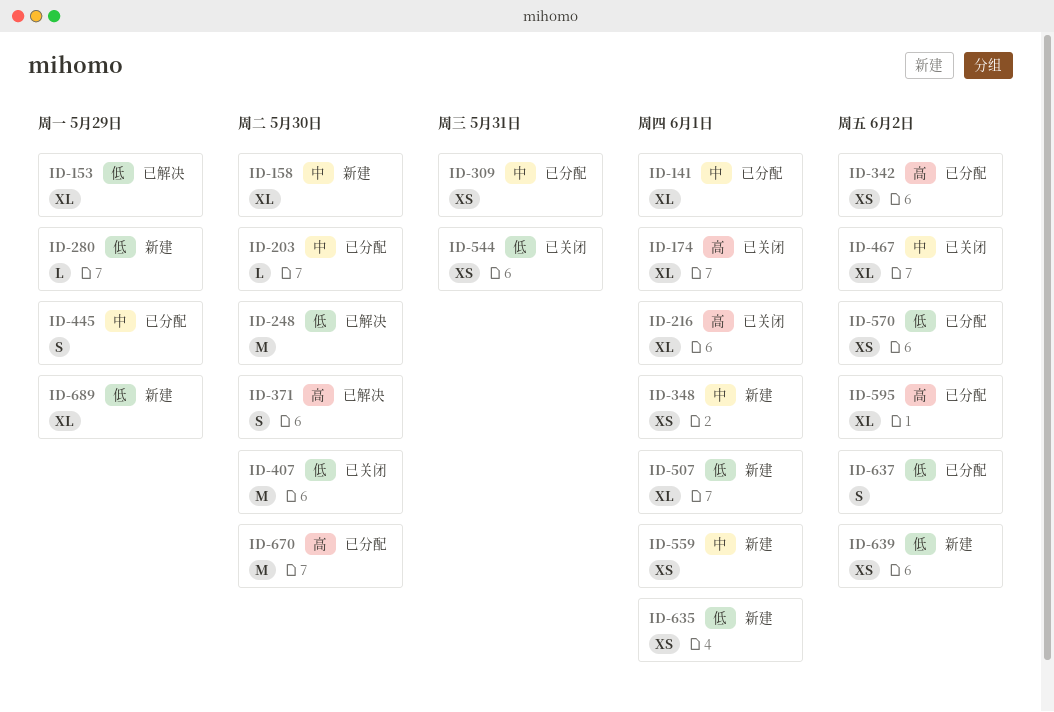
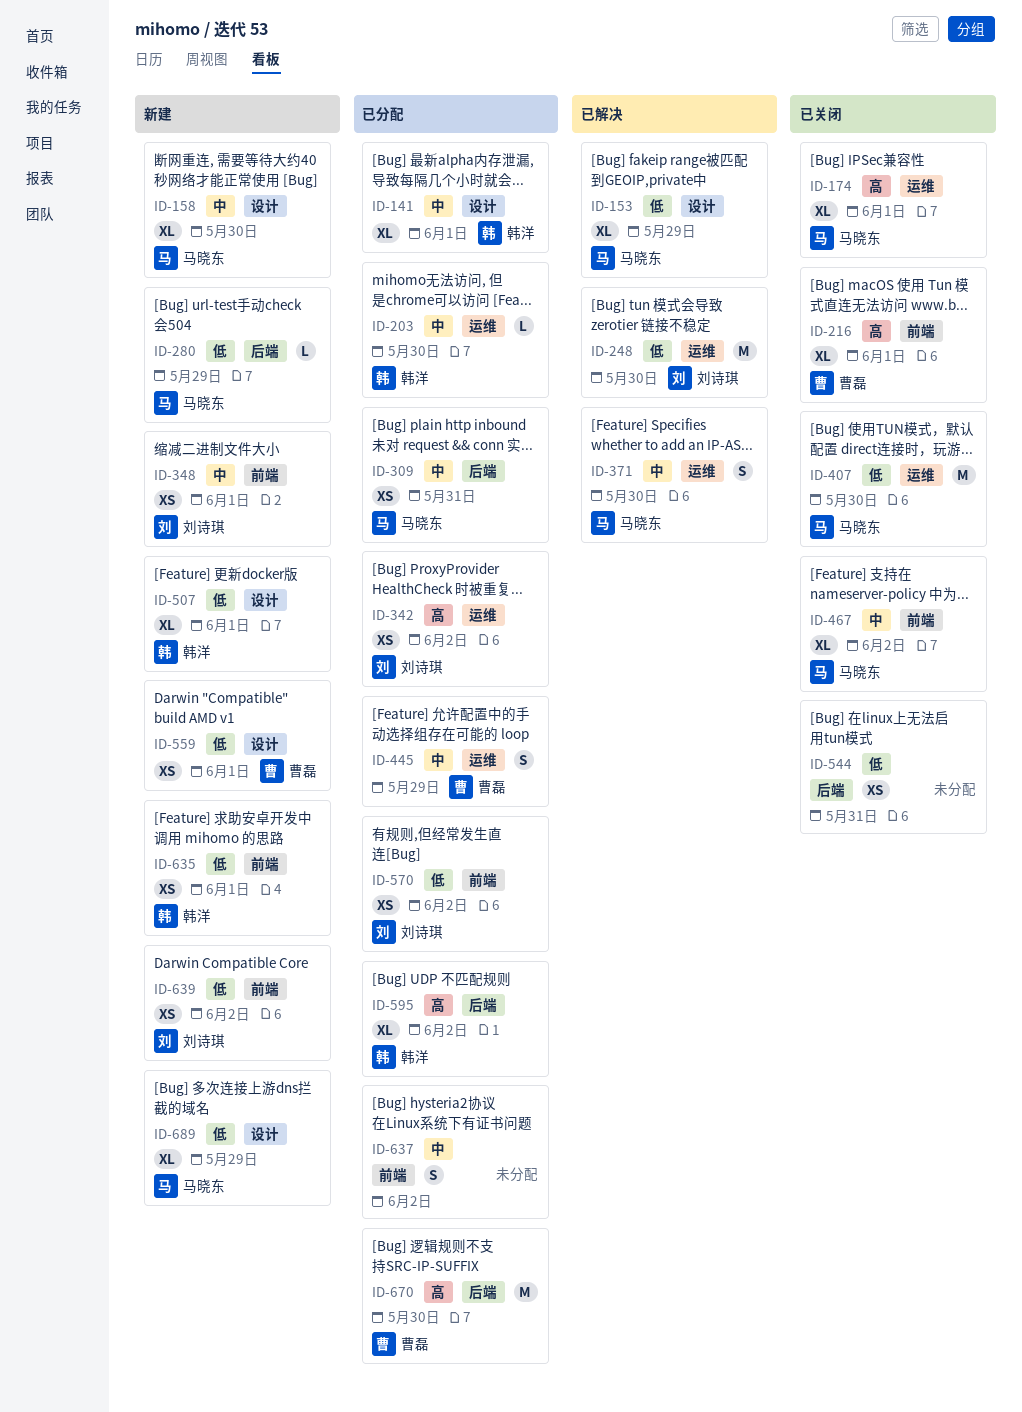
ID-371, priority: 高 -> 中
ID-559, priority: 中 -> 低
ID-637, priority: 低 -> 中

